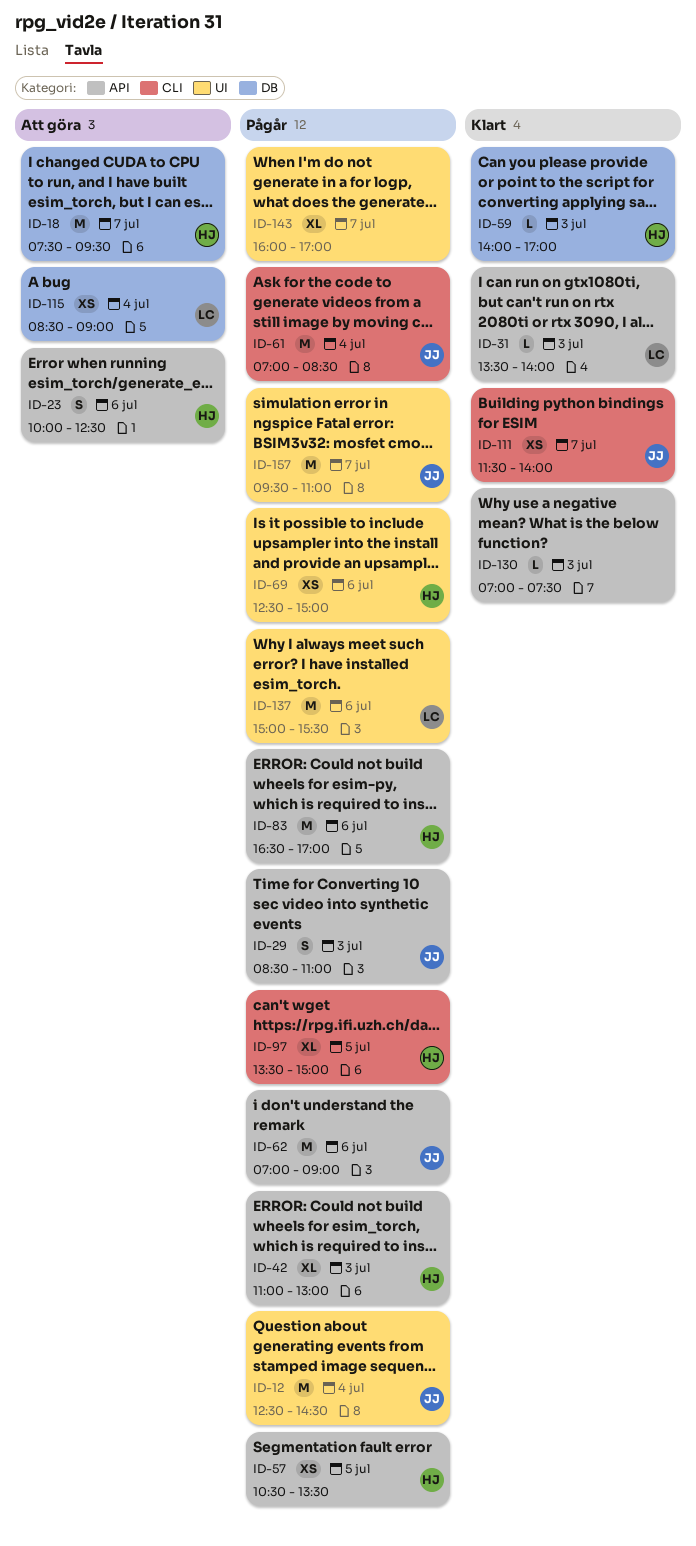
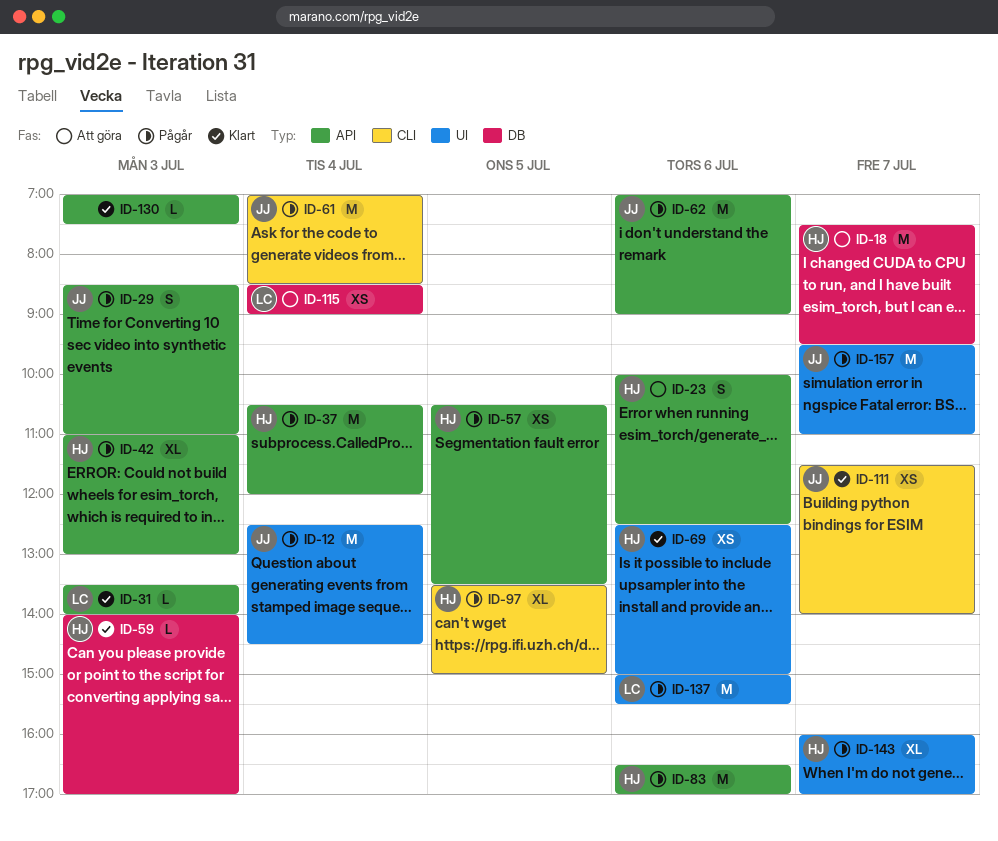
ID-37: none -> present
ID-69, status: Pågår -> Klart
ID-143, owner: none -> HJ

